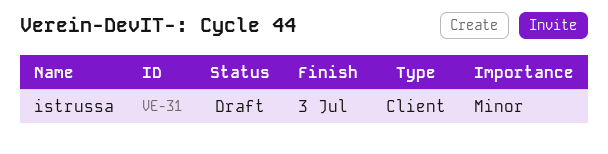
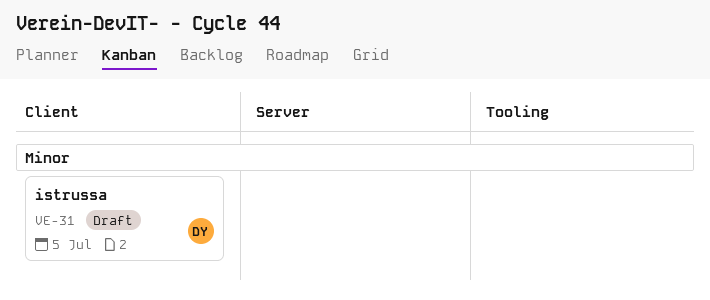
VE-31, due: Jul 3 -> Jul 5

